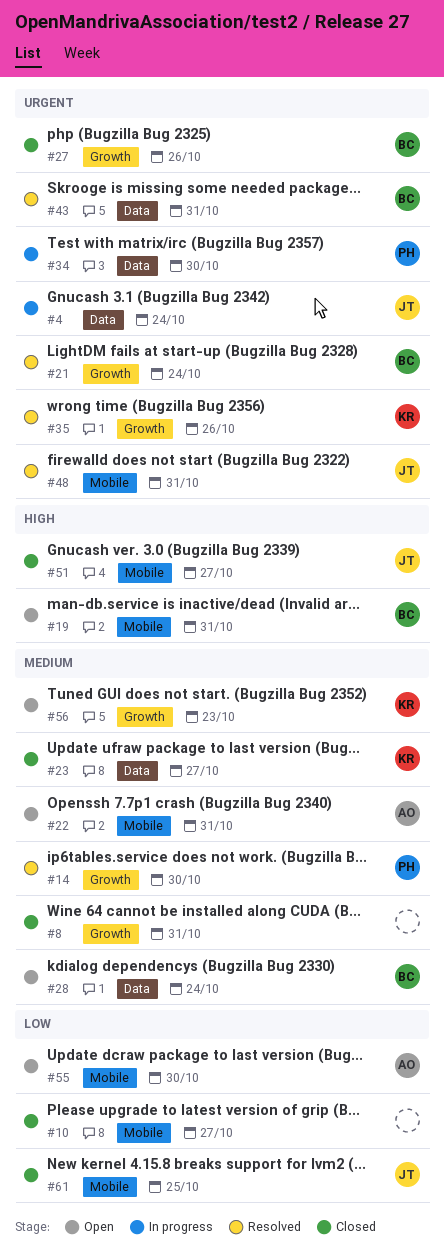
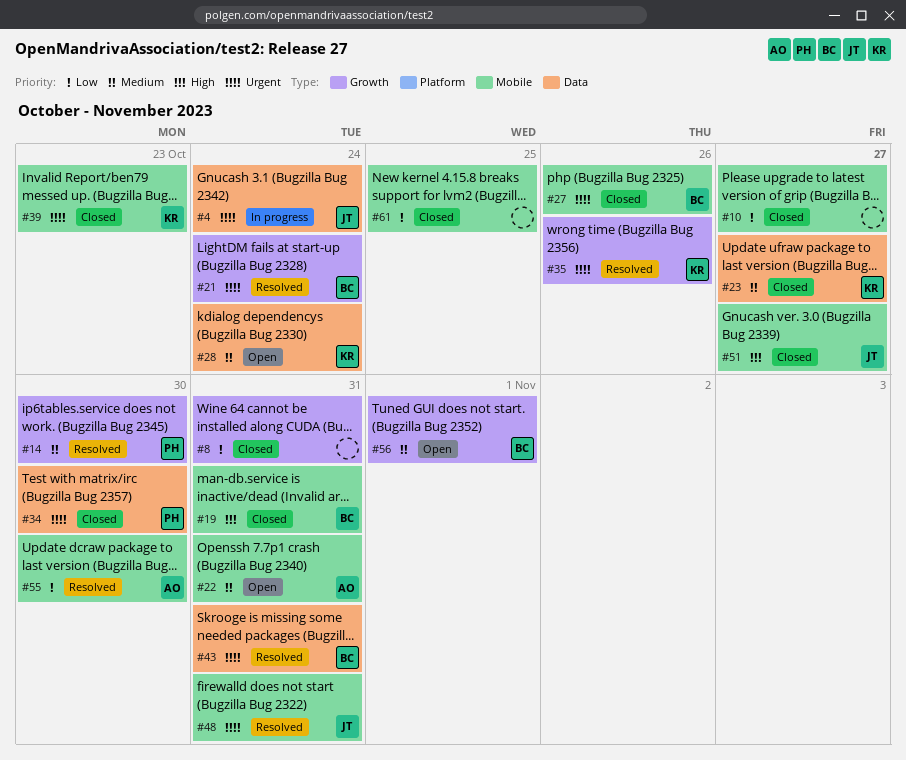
#8, priority: Medium -> Low
#19, status: Open -> Closed
#27, label: Growth -> Mobile
#28, owner: BC -> KR
#34, status: In progress -> Closed
#39: none -> present
#55, status: Open -> Resolved
#56, owner: KR -> BC
#56, due: Oct 23 -> Nov 1
#61, owner: JT -> none

